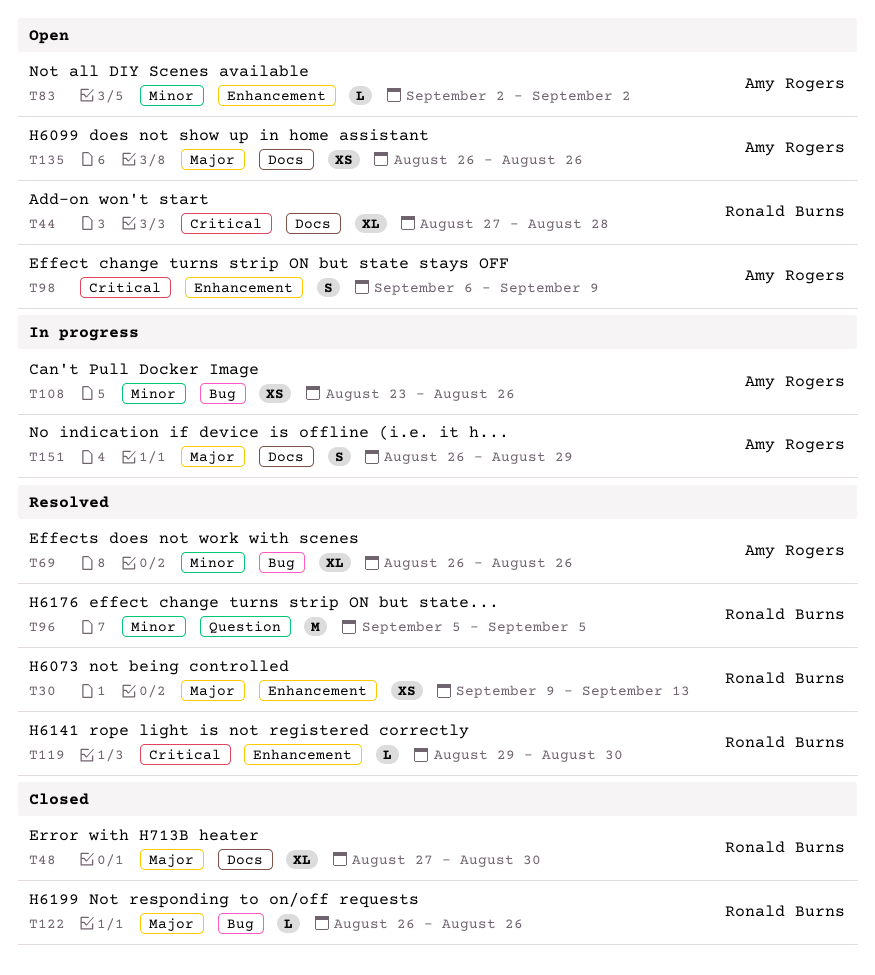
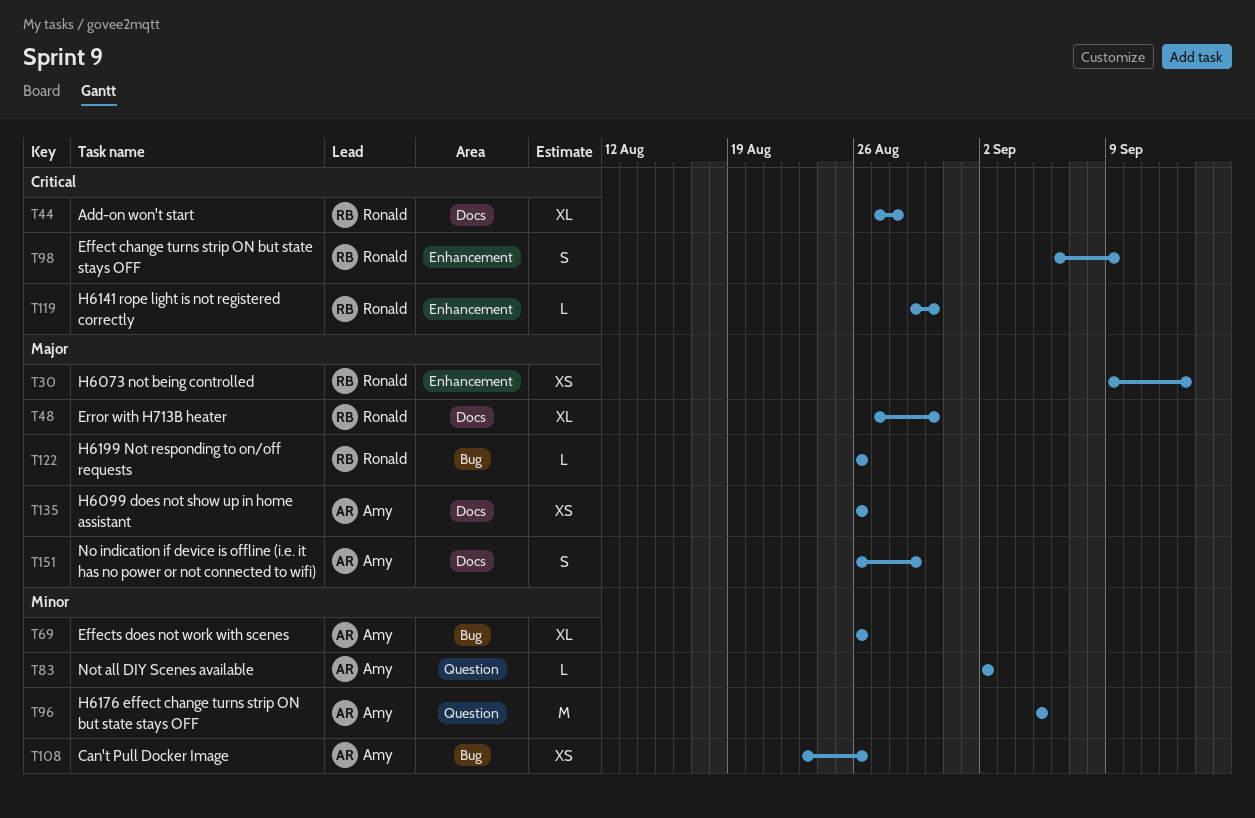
T83, label: Enhancement -> Question
T96, owner: Ronald Burns -> Amy Rogers
T98, owner: Amy Rogers -> Ronald Burns

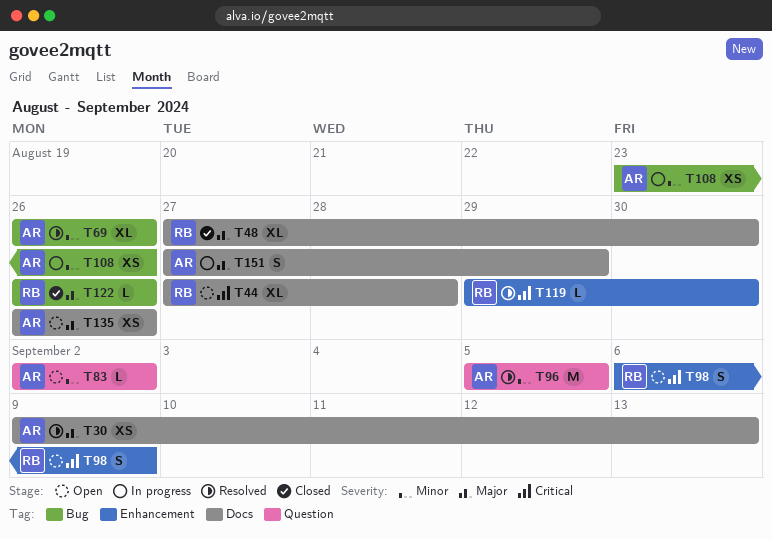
T30, owner: Ronald -> Amy
T30, label: Enhancement -> Docs
T151, start: Aug 26 -> Aug 27

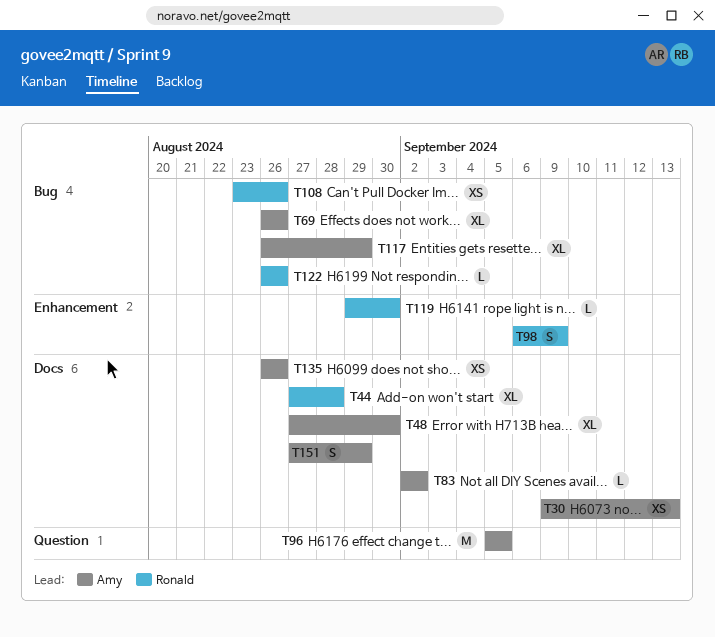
T48, owner: Ronald -> Amy
T83, label: Question -> Docs
T108, owner: Amy -> Ronald
T117: none -> present

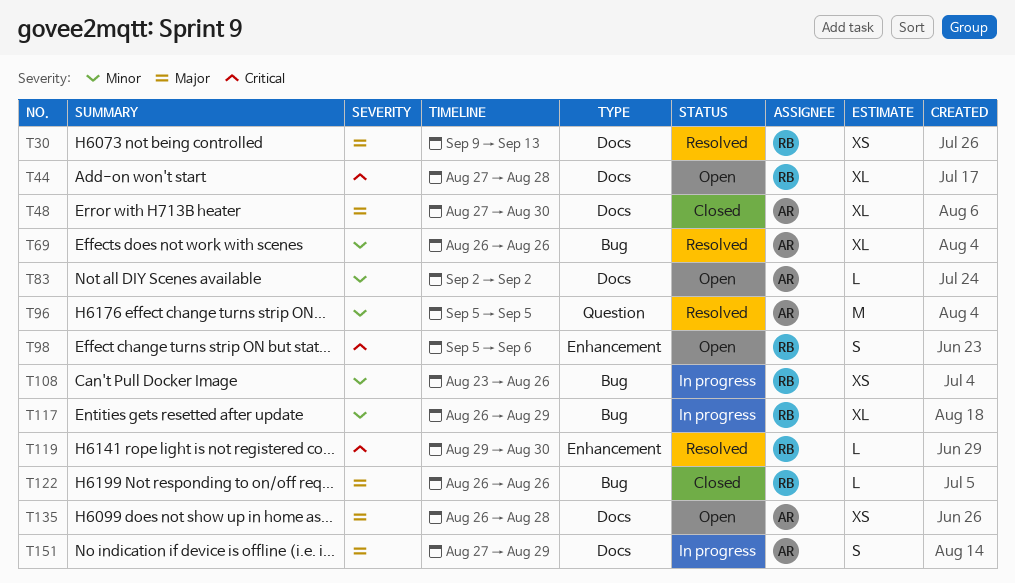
T30, owner: Amy -> Ronald
T98, start: Sep 6 -> Sep 5
T98, due: Sep 9 -> Sep 6
T117, owner: Amy -> Ronald
T135, due: Aug 26 -> Aug 28

